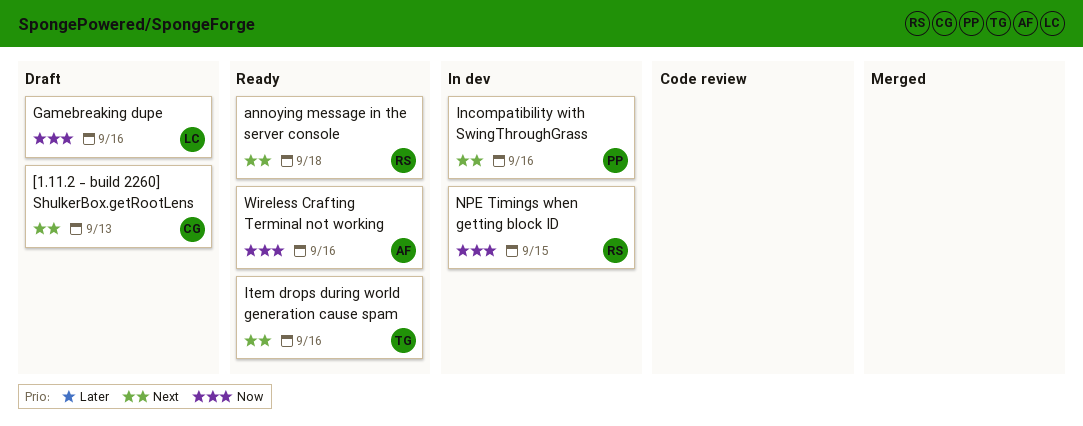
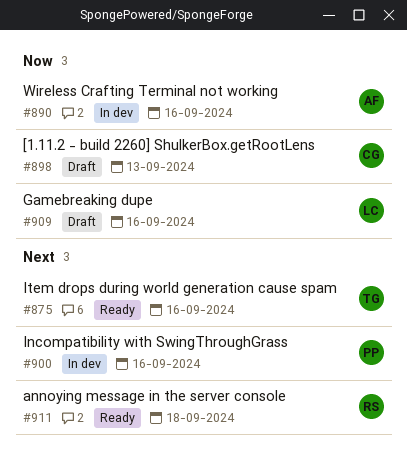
[1.11.2 - build 2260] ShulkerBox.getRootLens, priority: Next -> Now
NPE Timings when getting block ID: present -> none
Wireless Crafting Terminal not working, status: Ready -> In dev

